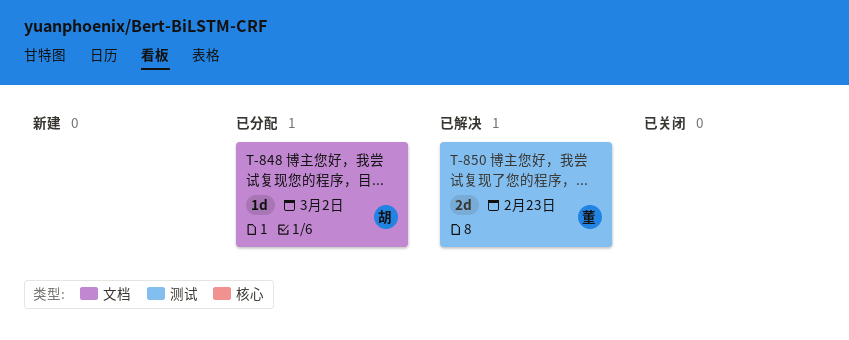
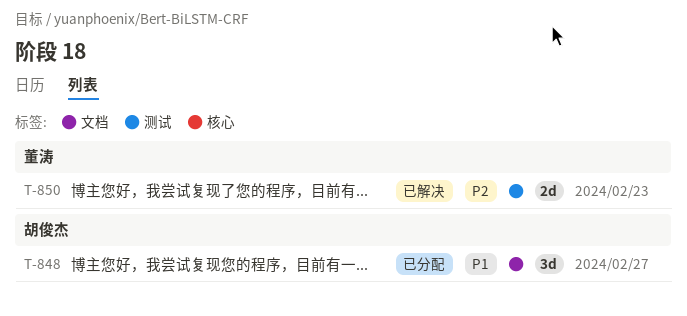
T-848, estimate: 1d -> 3d
T-848, due: Mar 2 -> Feb 27

